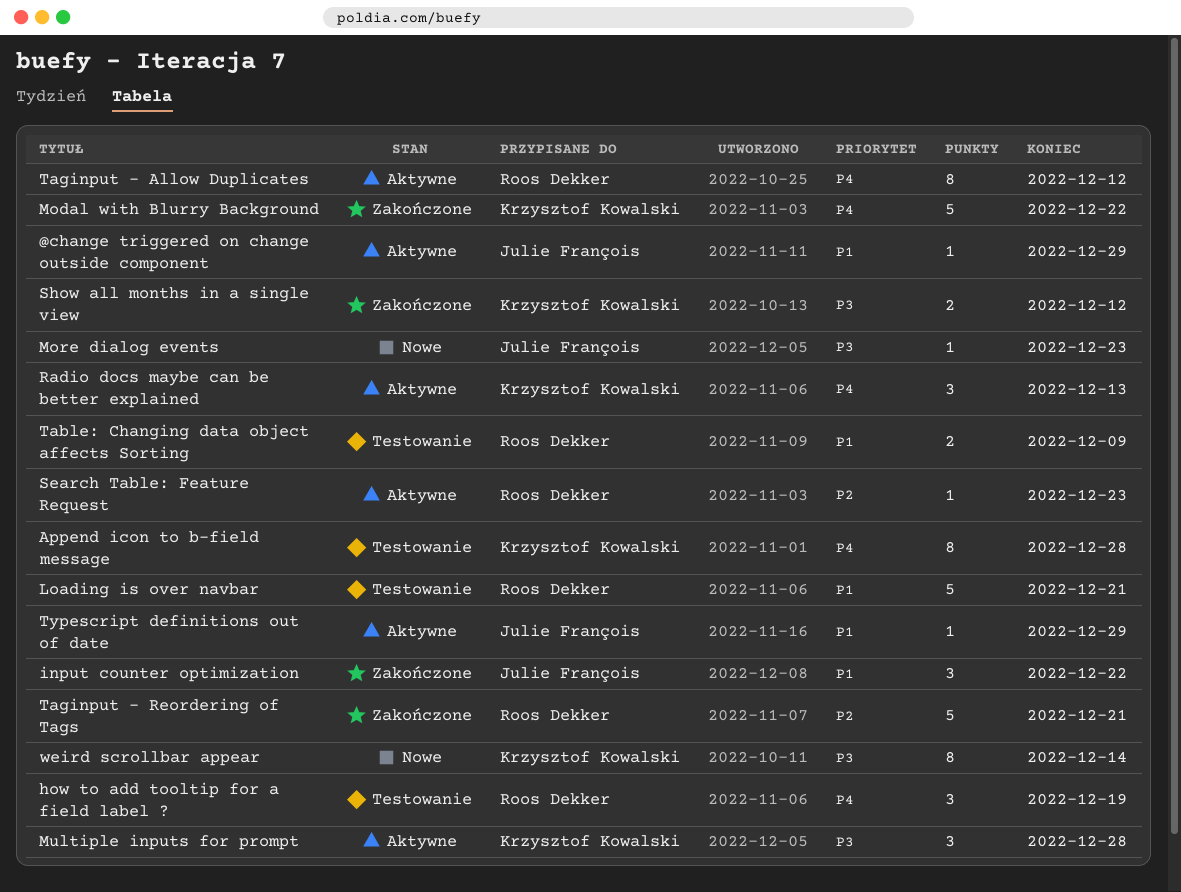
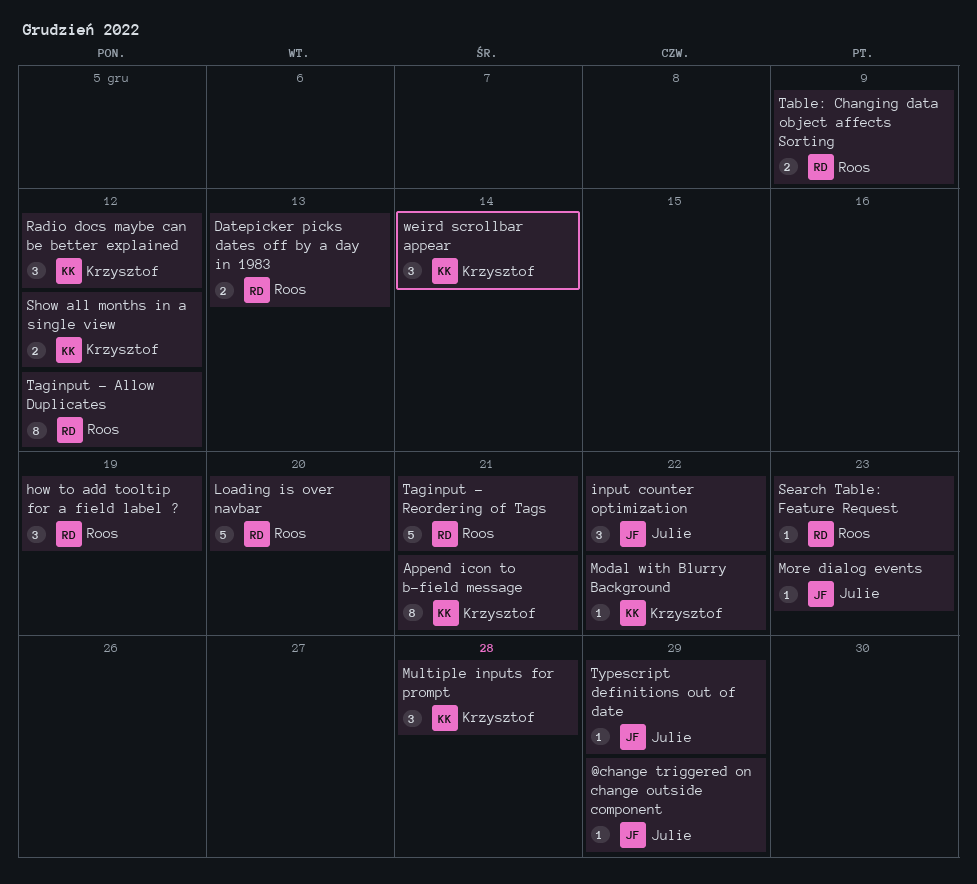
Append icon to b-field message, due: Dec 28 -> Dec 21
Datepicker picks dates off by a day in 1983: none -> present
Loading is over navbar, due: Dec 21 -> Dec 20
Modal with Blurry Background, estimate: 5 -> 1
Radio docs maybe can be better explained, due: Dec 13 -> Dec 12
weird scrollbar appear, estimate: 8 -> 3

